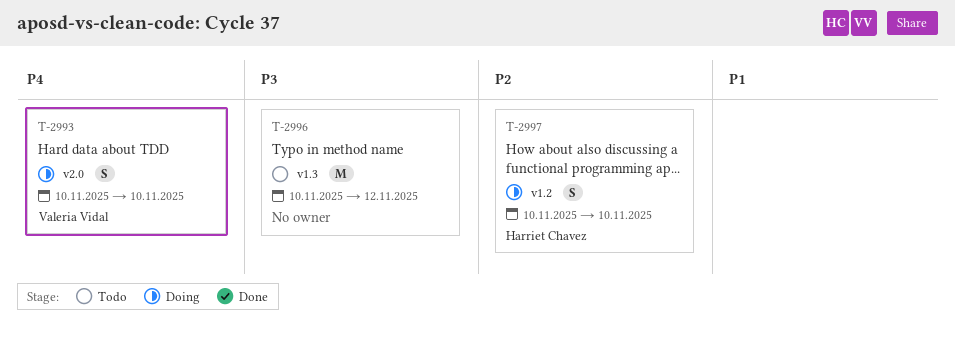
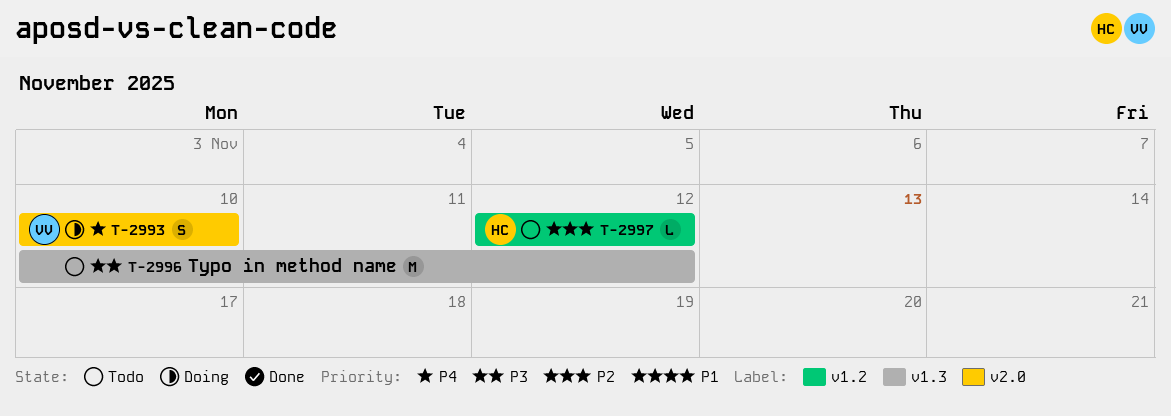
T-2997, status: Doing -> Todo
T-2997, estimate: S -> L
T-2997, start: Nov 10 -> Nov 12
T-2997, due: Nov 10 -> Nov 12

